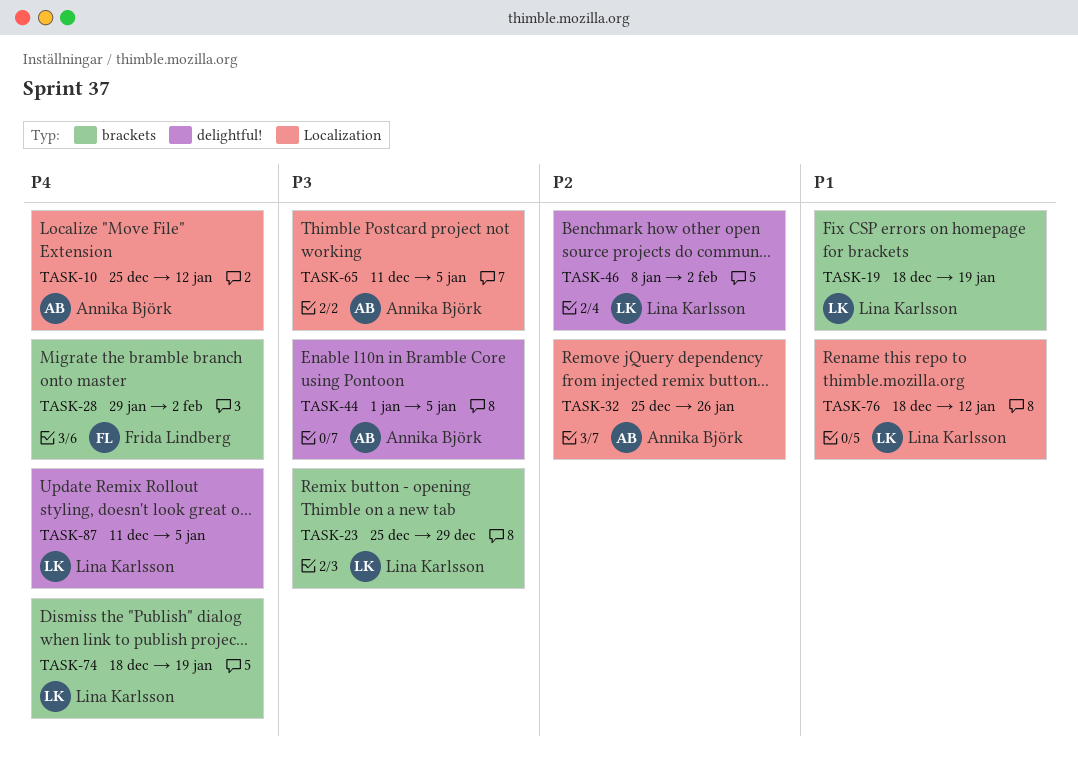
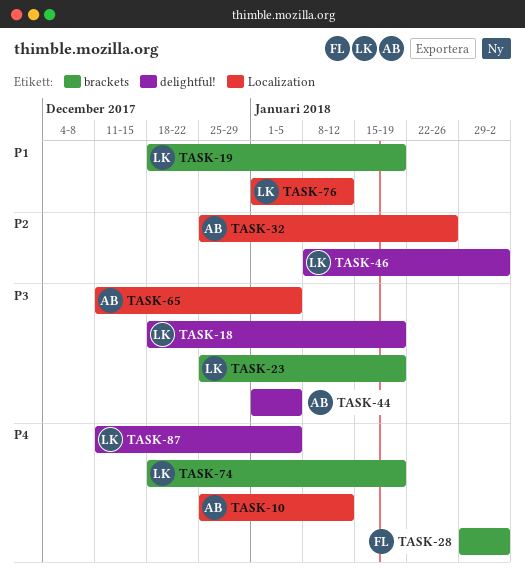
TASK-18: none -> present
TASK-23, due: Dec 29 -> Jan 19
TASK-76, start: Dec 18 -> Jan 1

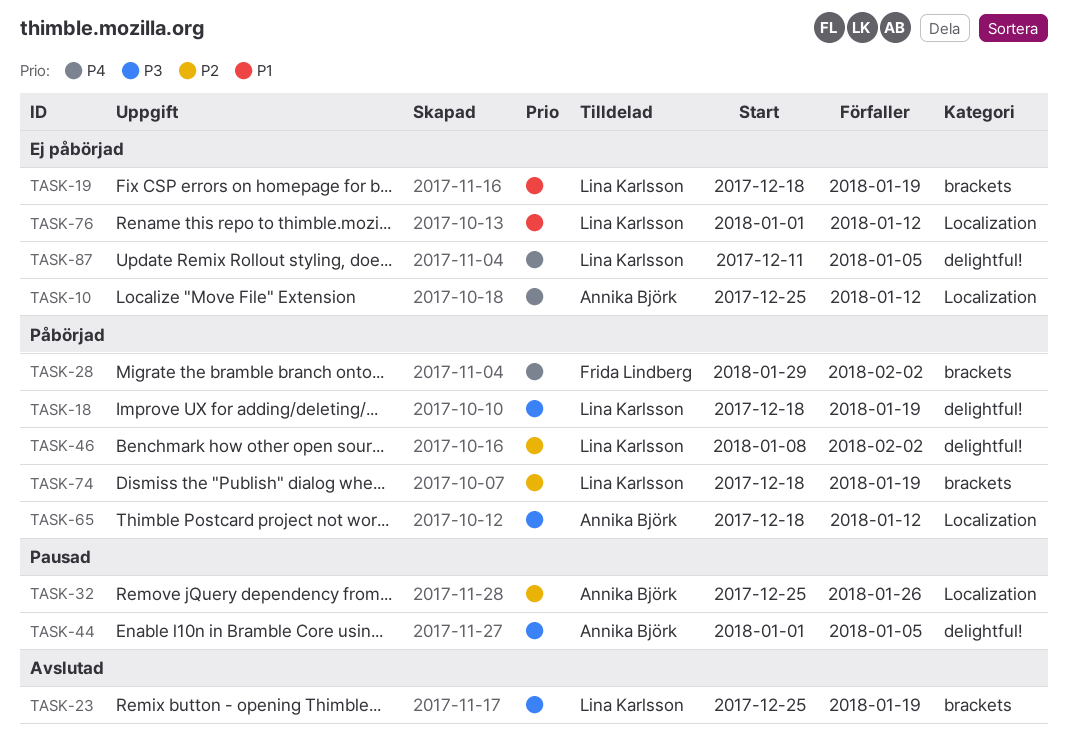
TASK-65, start: Dec 11 -> Dec 18
TASK-65, due: Jan 5 -> Jan 12
TASK-74, priority: P4 -> P2

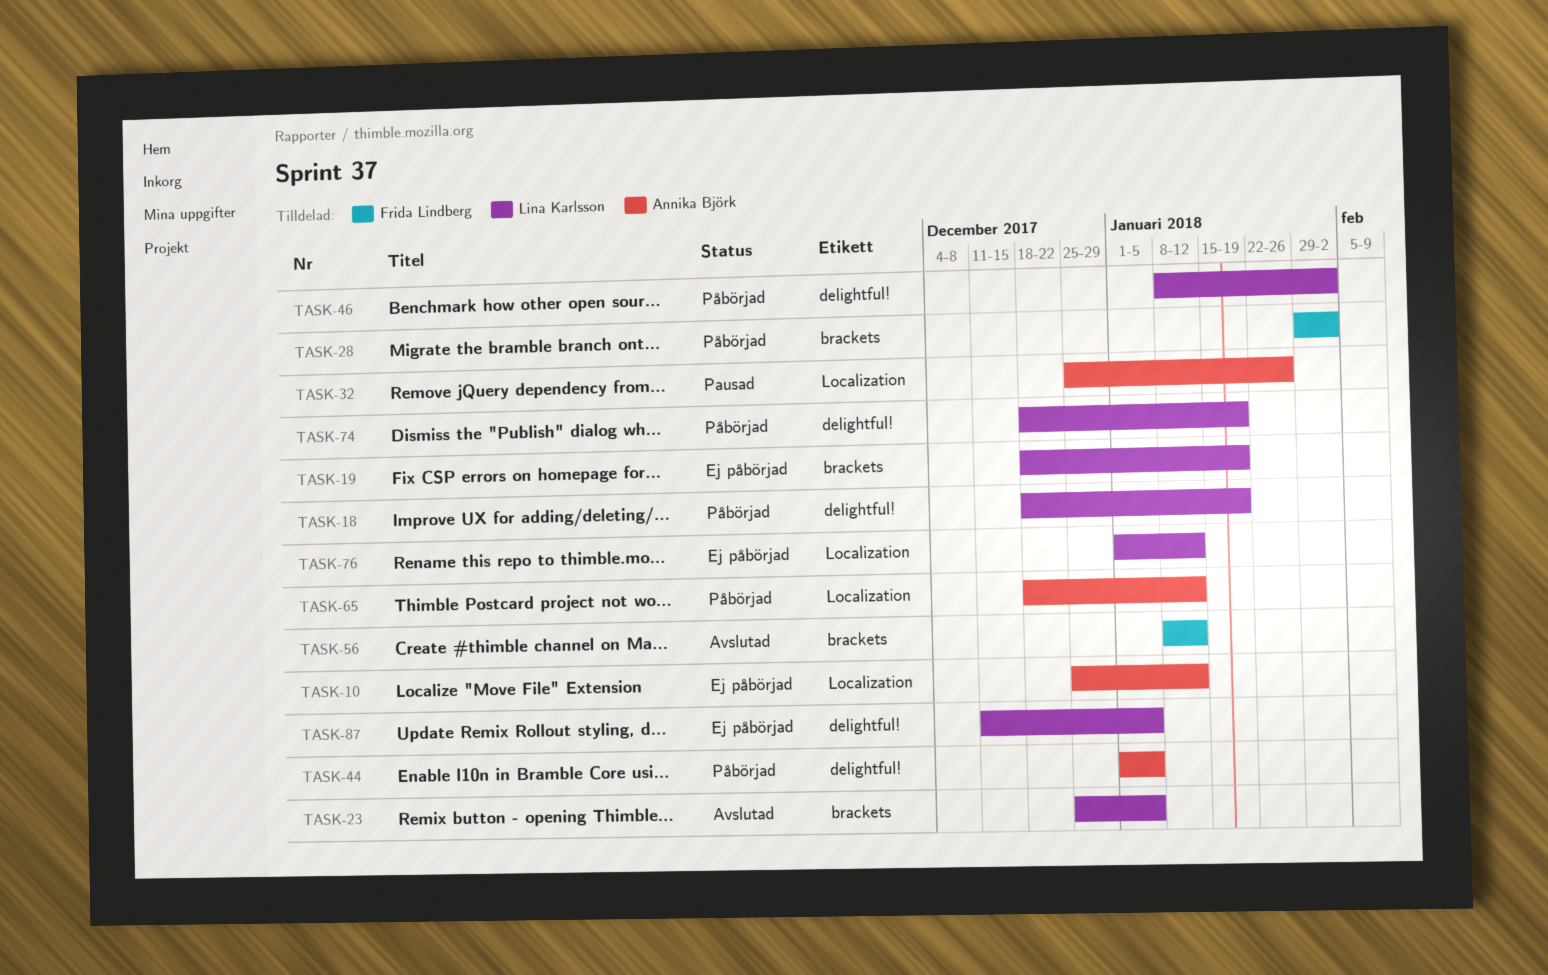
TASK-23, due: Jan 19 -> Jan 5
TASK-44, status: Pausad -> Påbörjad
TASK-56: none -> present
TASK-74, label: brackets -> delightful!

